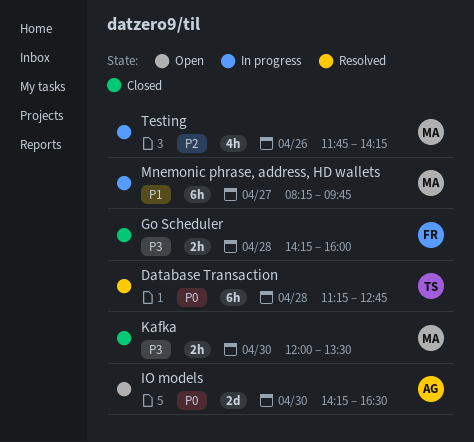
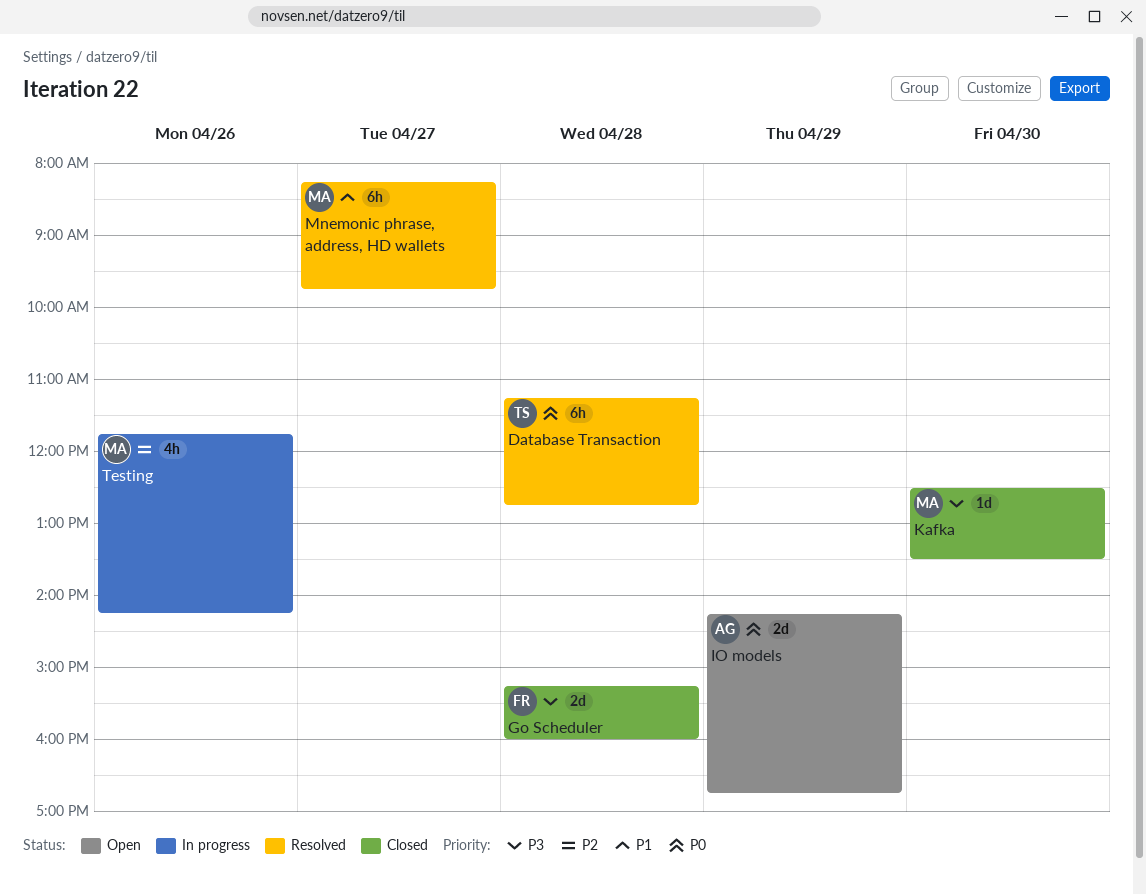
Go Scheduler, estimate: 2h -> 2d
Go Scheduler, begins: 14:15 -> 15:15
IO models, day: Apr 30 -> Apr 29
IO models, ends: 16:30 -> 16:45
Kafka, estimate: 2h -> 1d
Kafka, begins: 12:00 -> 12:30
Mnemonic phrase, address, HD wallets, status: In progress -> Resolved

